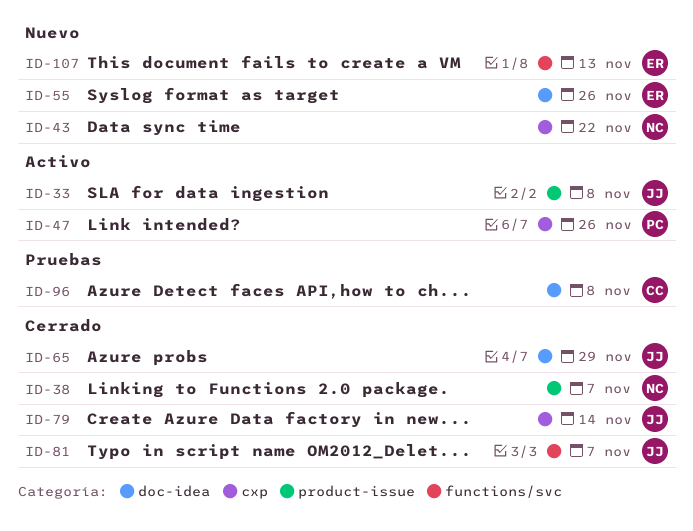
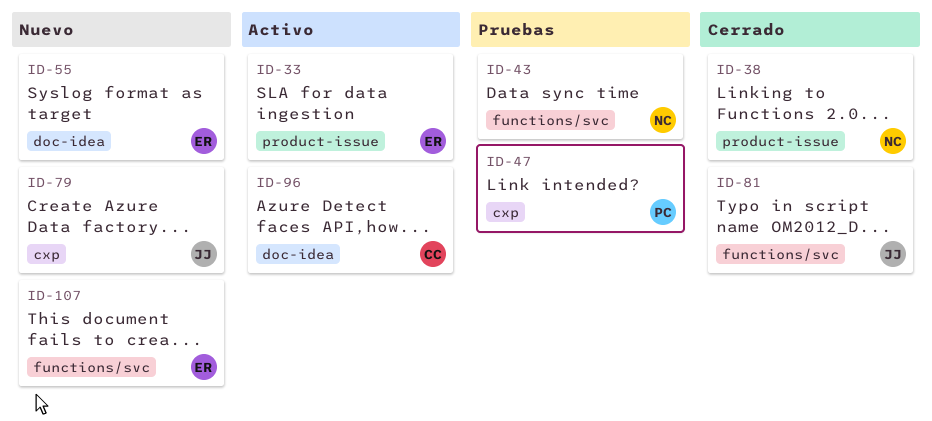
ID-33, owner: JJ -> ER
ID-43, status: Nuevo -> Pruebas
ID-43, label: cxp -> functions/svc
ID-47, status: Activo -> Pruebas
ID-65: present -> none
ID-79, status: Cerrado -> Nuevo
ID-96, status: Pruebas -> Activo

